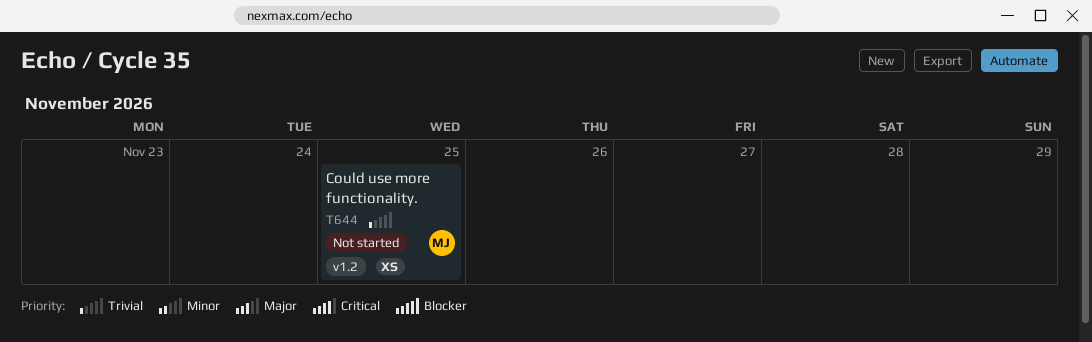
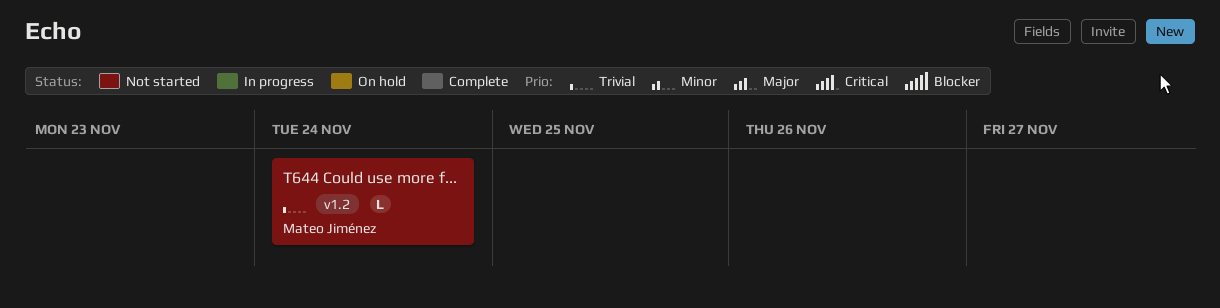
T644, estimate: XS -> L
T644, due: Nov 25 -> Nov 24

